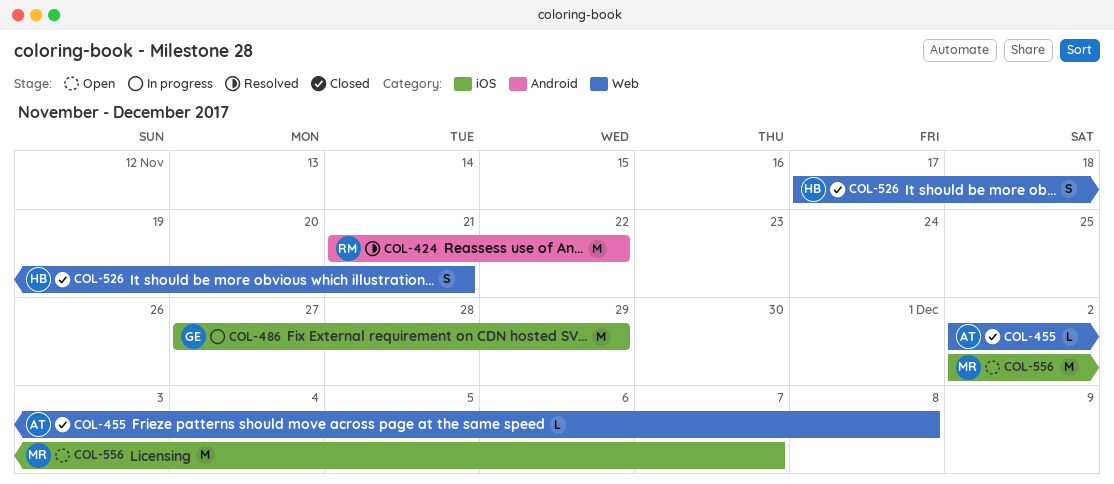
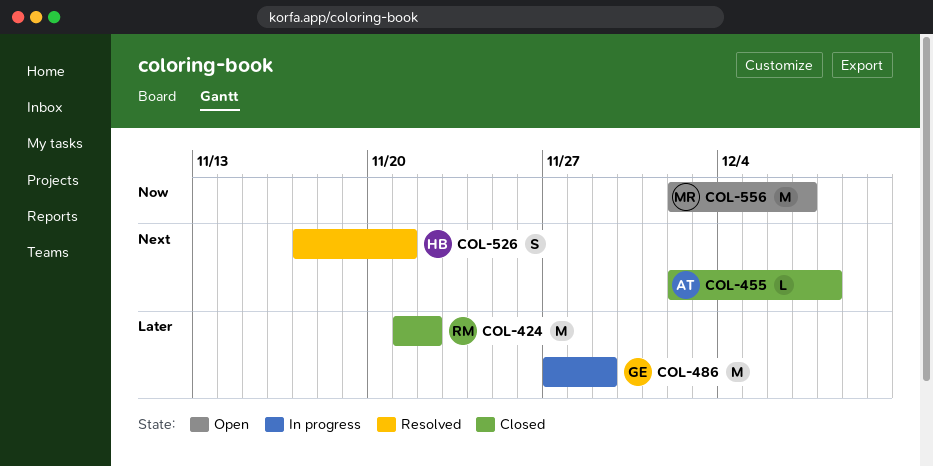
COL-424, status: Resolved -> Closed
COL-526, status: Closed -> Resolved

